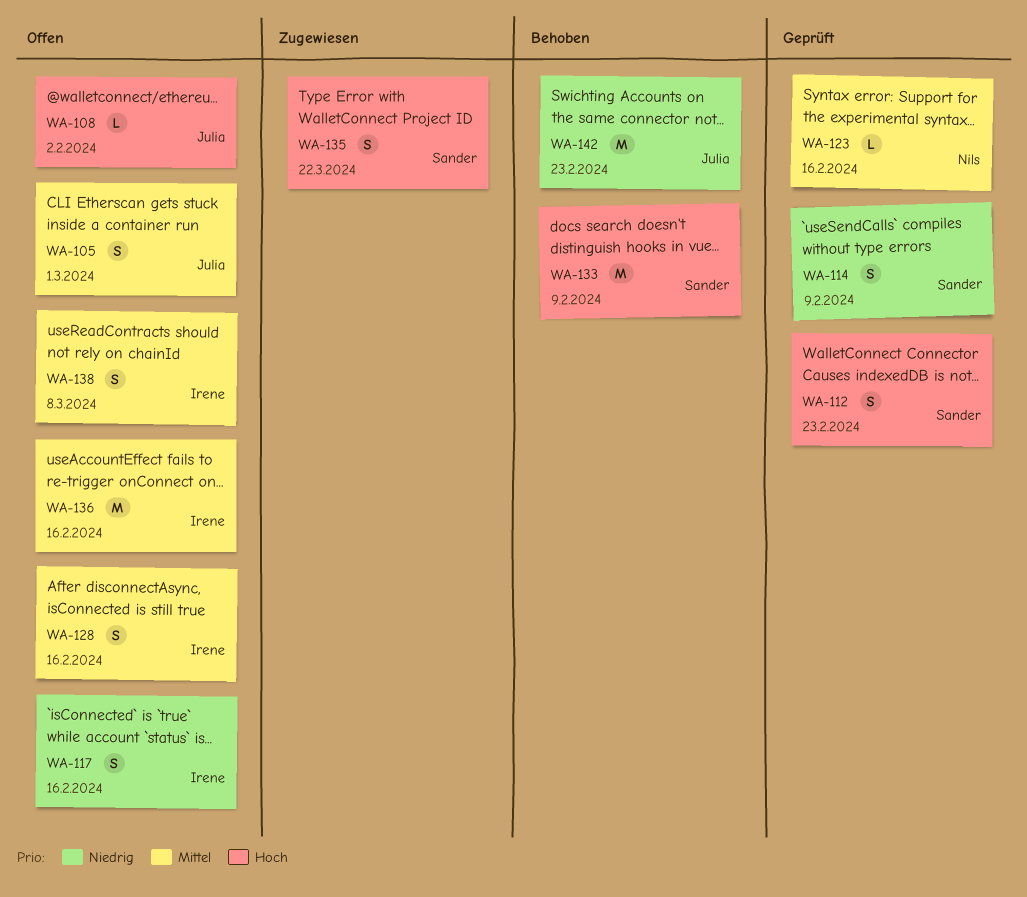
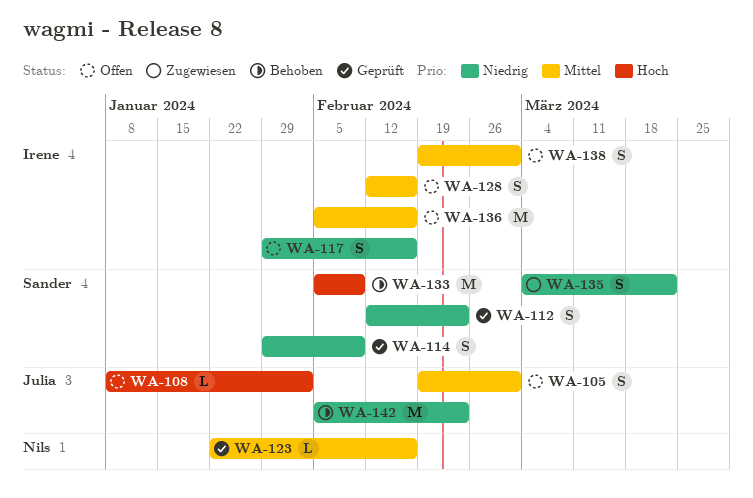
WA-112, priority: Hoch -> Niedrig
WA-135, priority: Hoch -> Niedrig
WA-138, due: Mar 8 -> Mar 1

